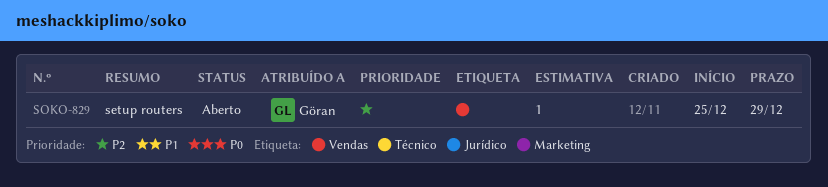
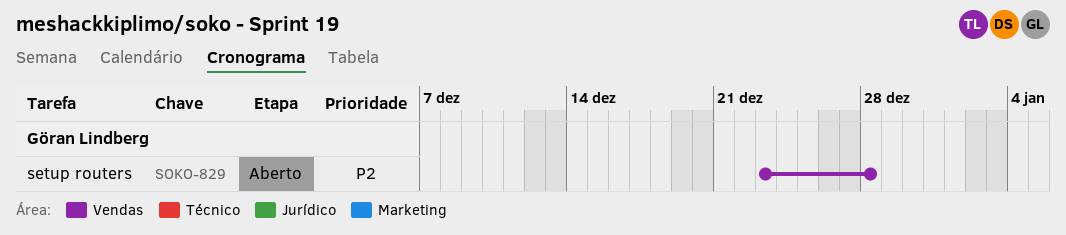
SOKO-829, start: Dec 25 -> Dec 23
SOKO-829, due: Dec 29 -> Dec 28

